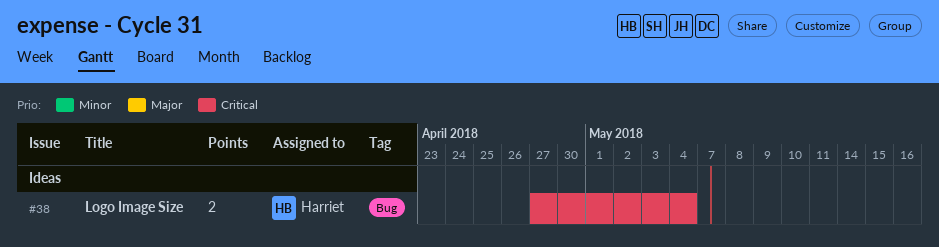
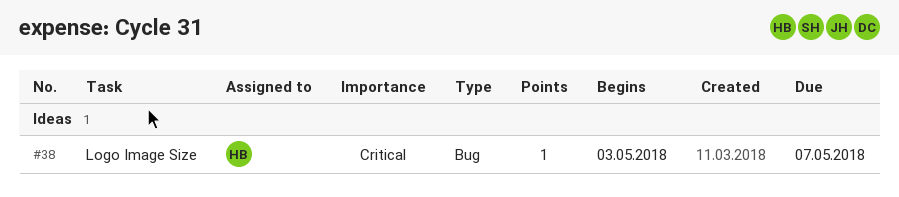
#38, estimate: 2 -> 1
#38, start: Apr 27 -> May 3
#38, due: May 4 -> May 7

